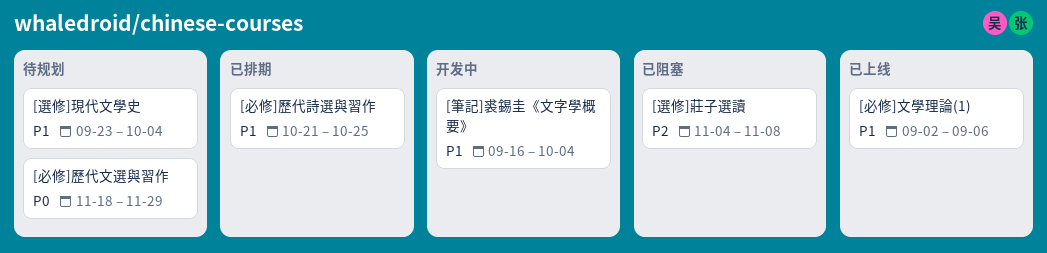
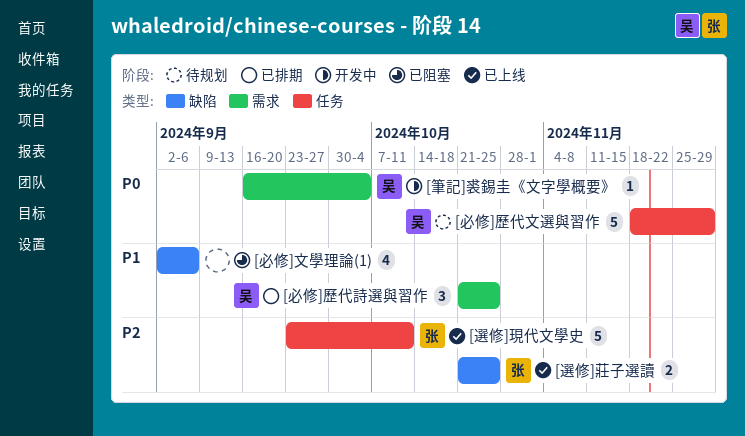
[必修]文學理論(1), status: 已上线 -> 已阻塞
[筆記]裘錫圭《文字學概要》, priority: P1 -> P0
[選修]現代文學史, status: 待规划 -> 已上线
[選修]現代文學史, priority: P1 -> P2
[選修]現代文學史, due: Oct 4 -> Oct 11
[選修]莊子選讀, status: 已阻塞 -> 已上线
[選修]莊子選讀, start: Nov 4 -> Oct 21
[選修]莊子選讀, due: Nov 8 -> Oct 25

